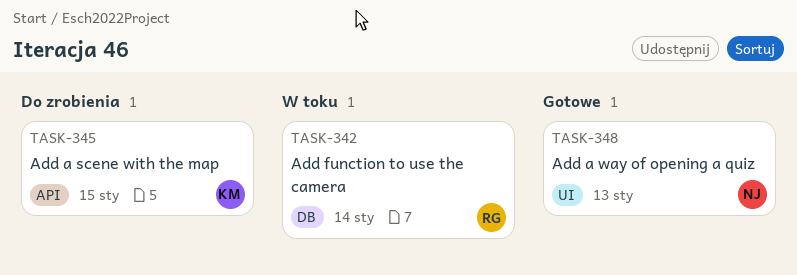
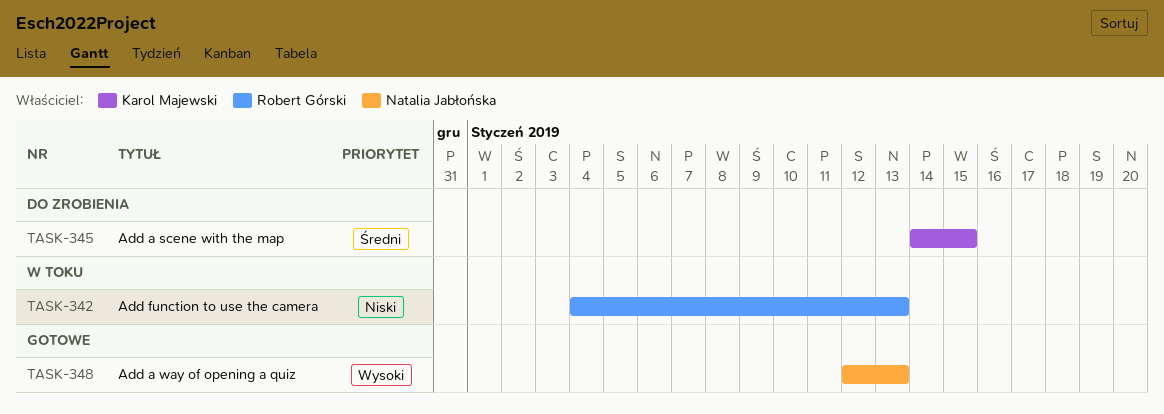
TASK-342, due: Jan 14 -> Jan 13

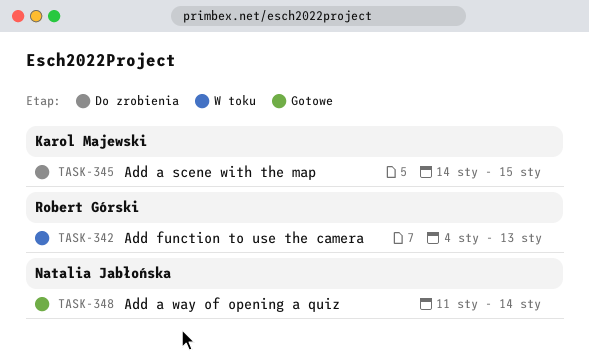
TASK-348, start: Jan 12 -> Jan 11
TASK-348, due: Jan 13 -> Jan 14

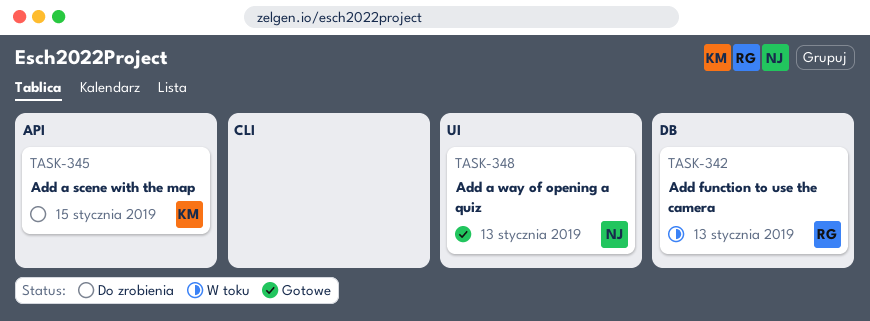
TASK-348, due: Jan 14 -> Jan 13

